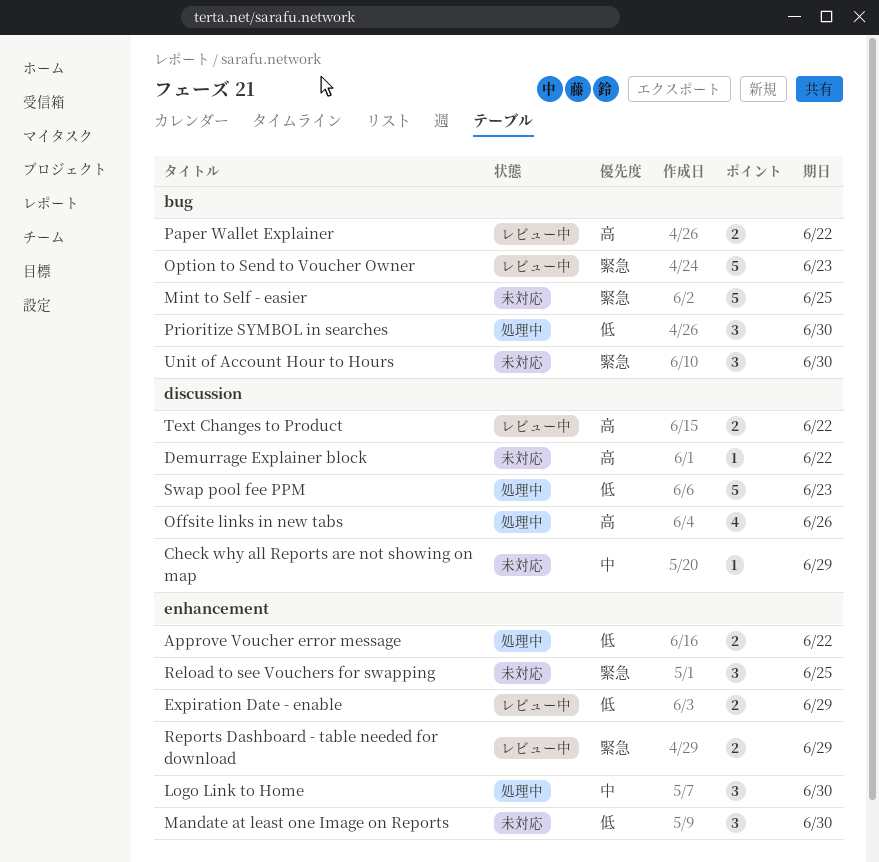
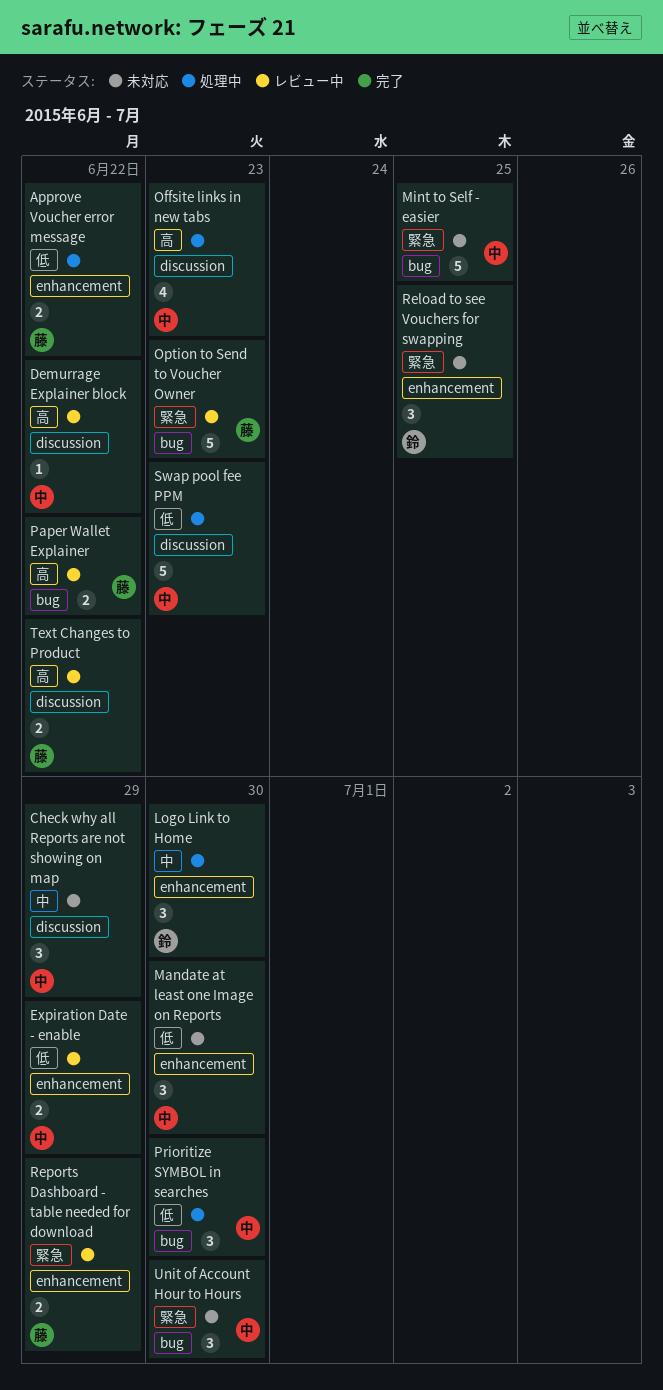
Check why all Reports are not showing on map, estimate: 1 -> 3
Demurrage Explainer block, status: 未対応 -> レビュー中
Offsite links in new tabs, due: Jun 26 -> Jun 23

